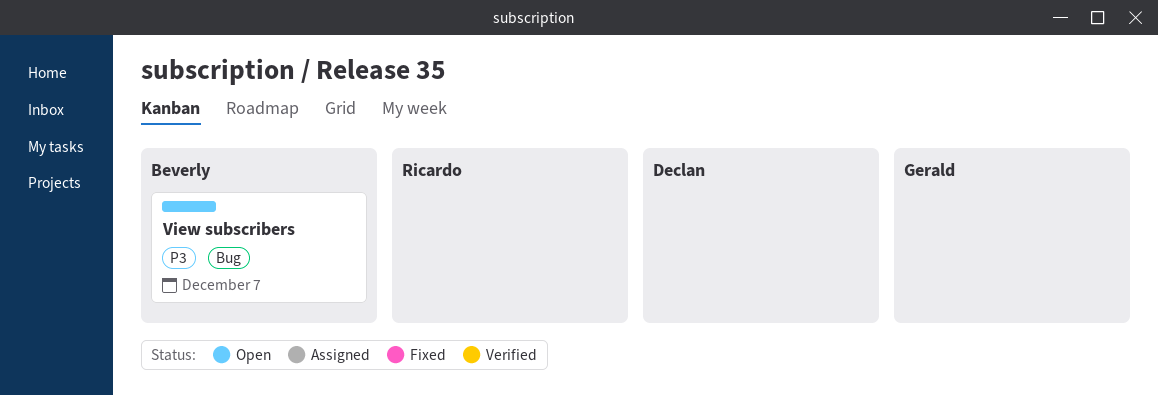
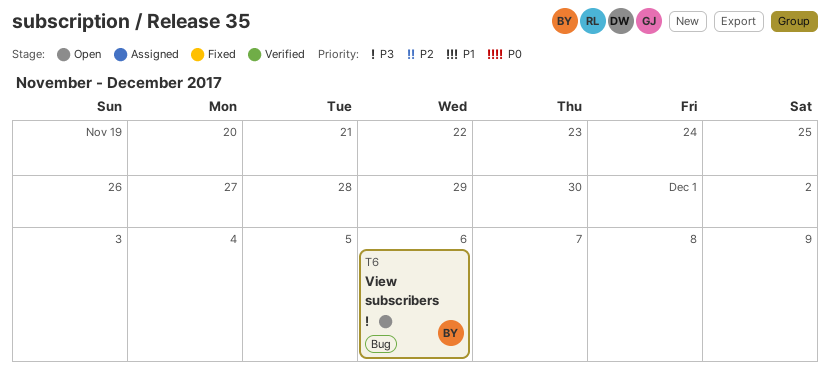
View subscribers, due: Dec 7 -> Dec 6

